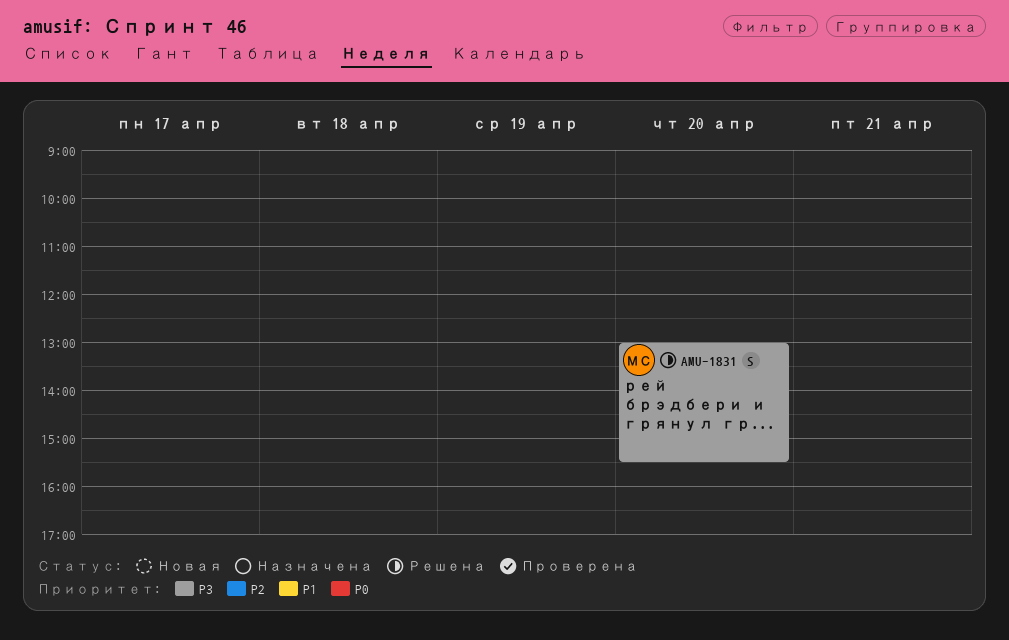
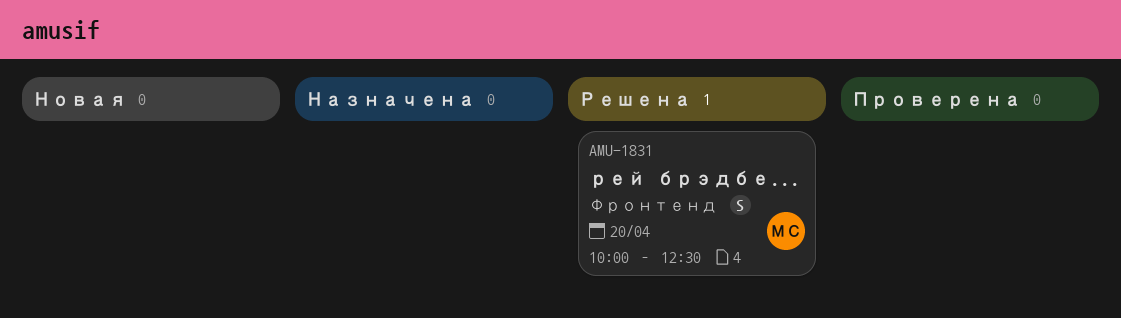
AMU-1831, begins: 13:00 -> 10:00
AMU-1831, ends: 15:30 -> 12:30

